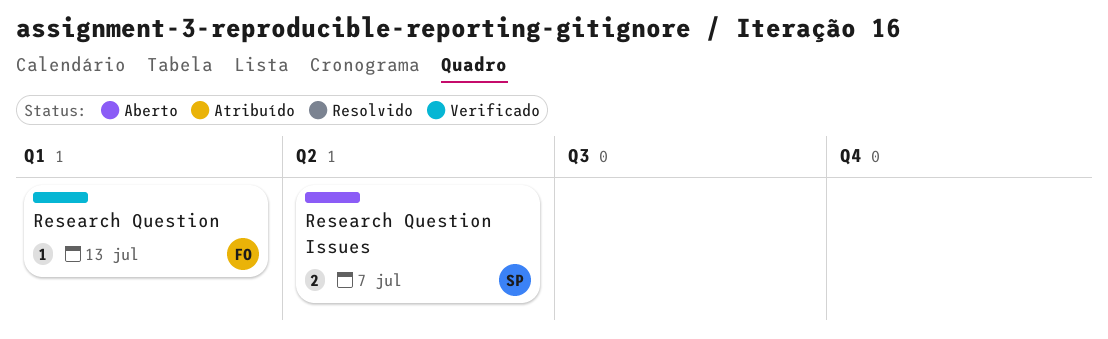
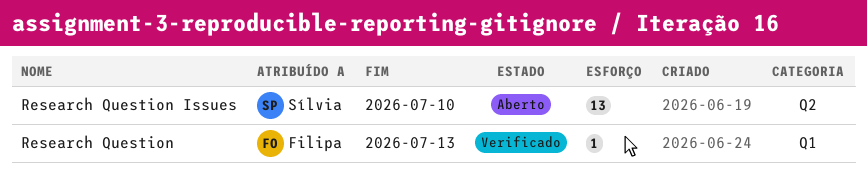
Research Question Issues, estimate: 2 -> 13
Research Question Issues, due: Jul 7 -> Jul 10

